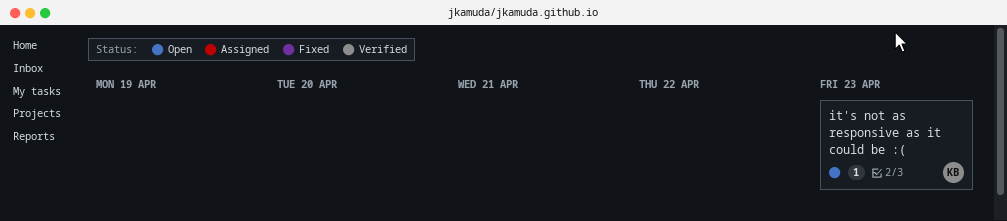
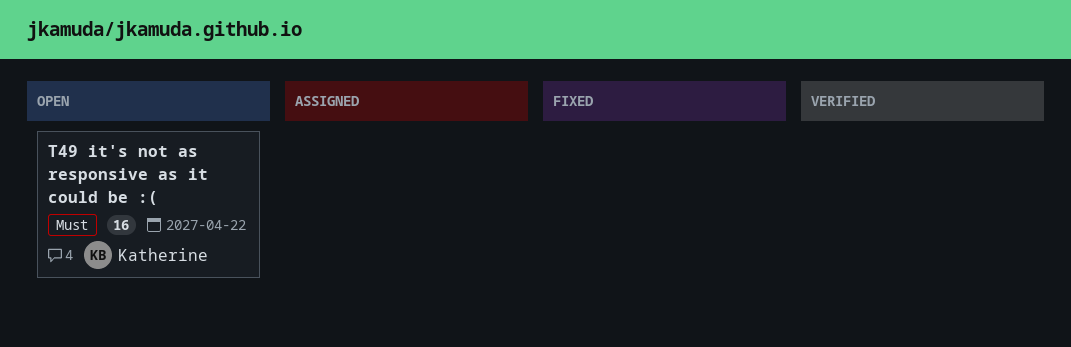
it's not as responsive as it could be :(, estimate: 1 -> 16
it's not as responsive as it could be :(, due: Apr 23 -> Apr 22

